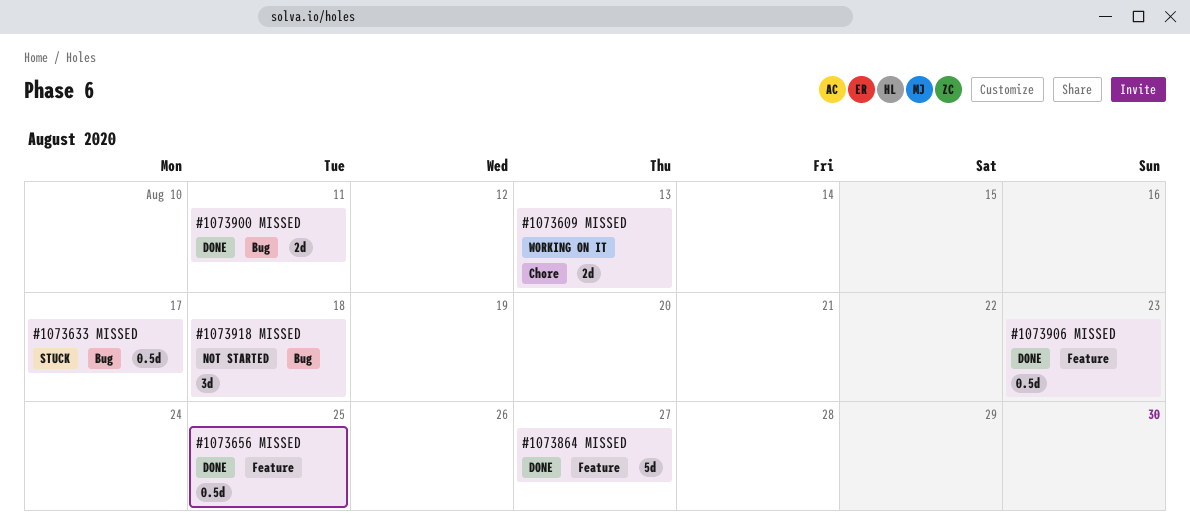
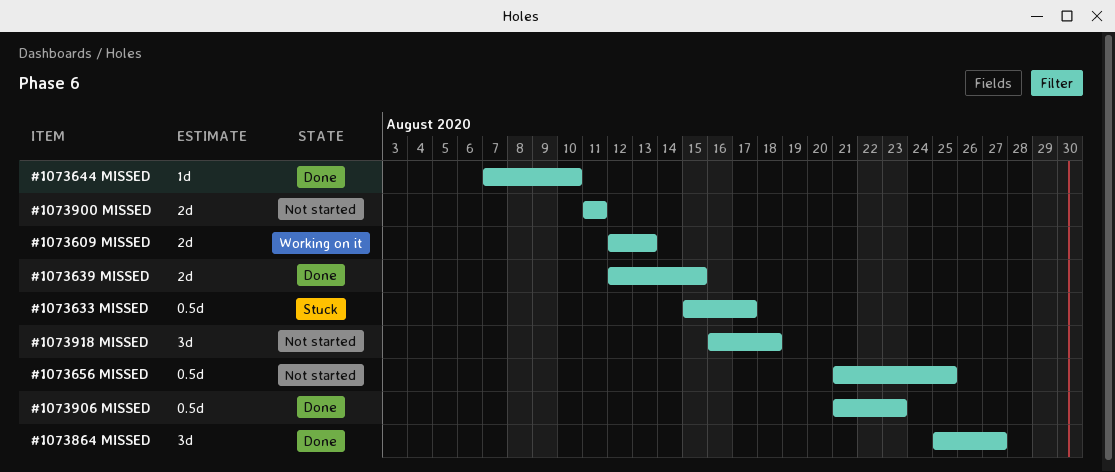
#1073639 MISSED: none -> present
#1073644 MISSED: none -> present
#1073656 MISSED, status: Done -> Not started
#1073864 MISSED, estimate: 5d -> 3d
#1073900 MISSED, status: Done -> Not started

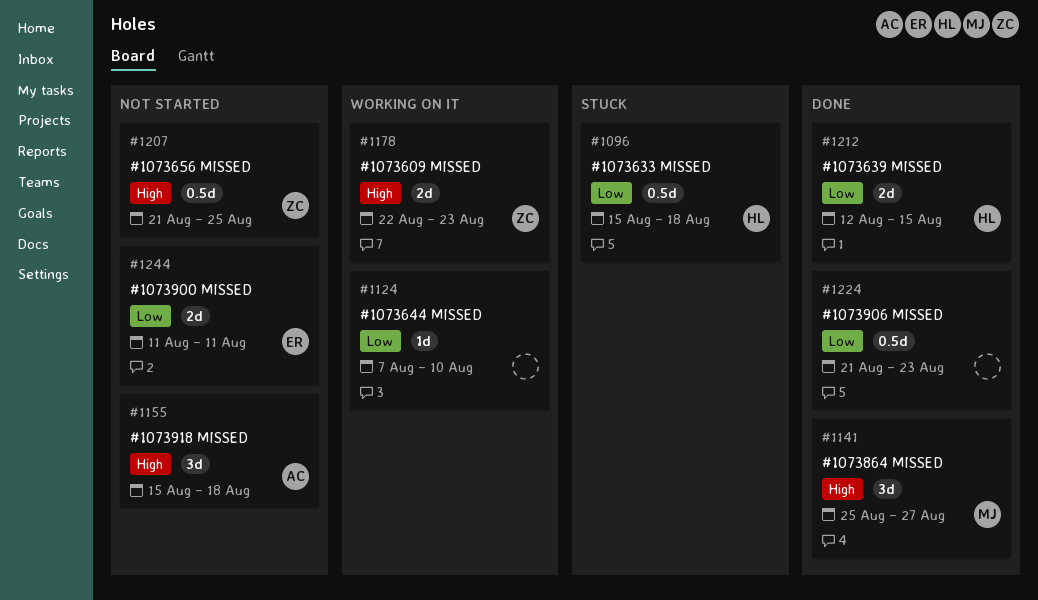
#1073609 MISSED, start: Aug 12 -> Aug 22
#1073609 MISSED, due: Aug 13 -> Aug 23
#1073633 MISSED, due: Aug 17 -> Aug 18
#1073644 MISSED, status: Done -> Working on it
#1073918 MISSED, start: Aug 16 -> Aug 15

